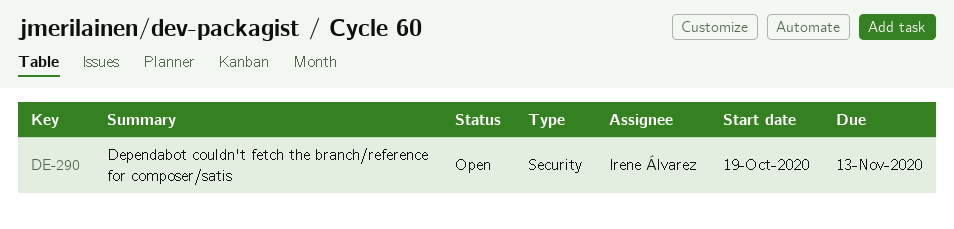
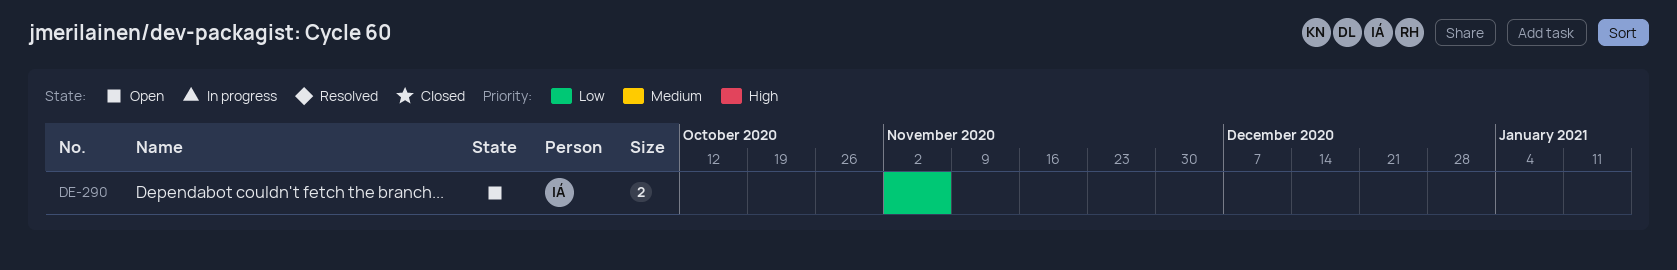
DE-290, start: Oct 19 -> Nov 2
DE-290, due: Nov 13 -> Nov 6

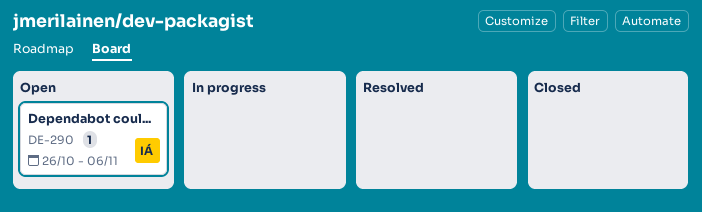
DE-290, estimate: 2 -> 1
DE-290, start: Nov 2 -> Oct 26

